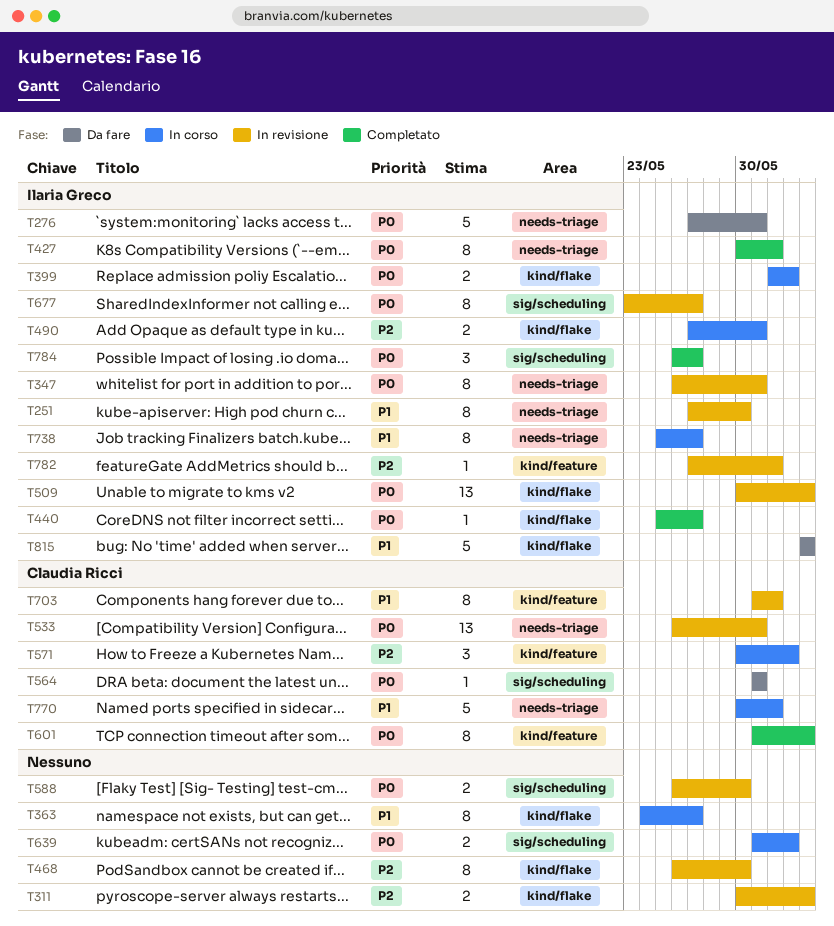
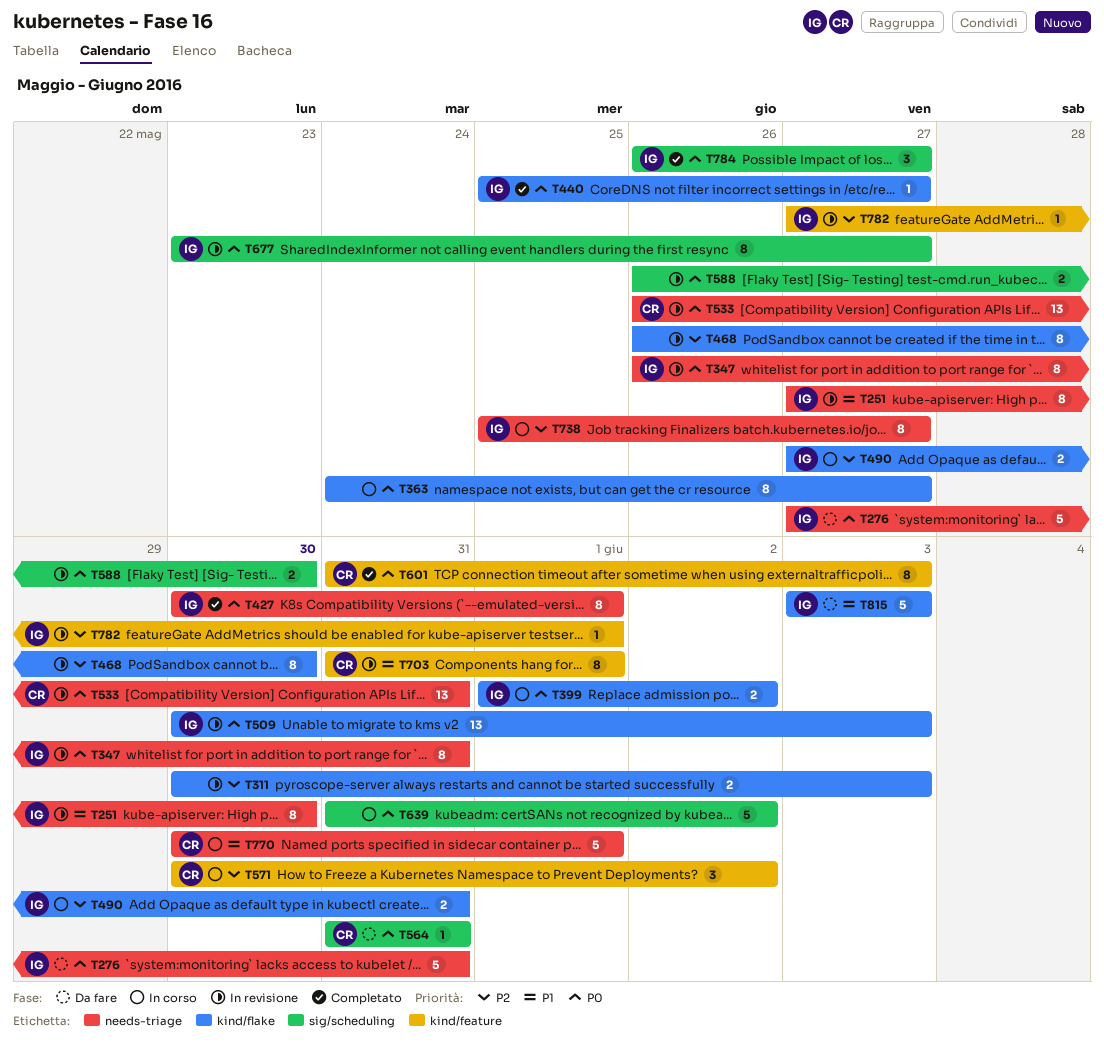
T363, priority: P1 -> P0
T639, estimate: 2 -> 5
T738, priority: P1 -> P2

